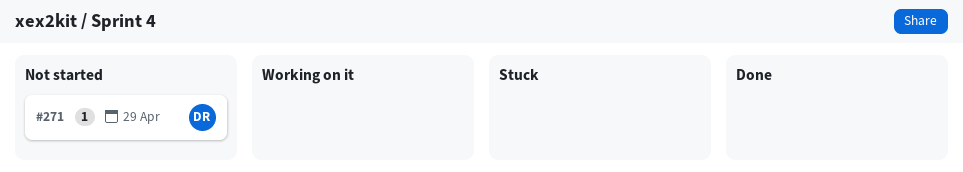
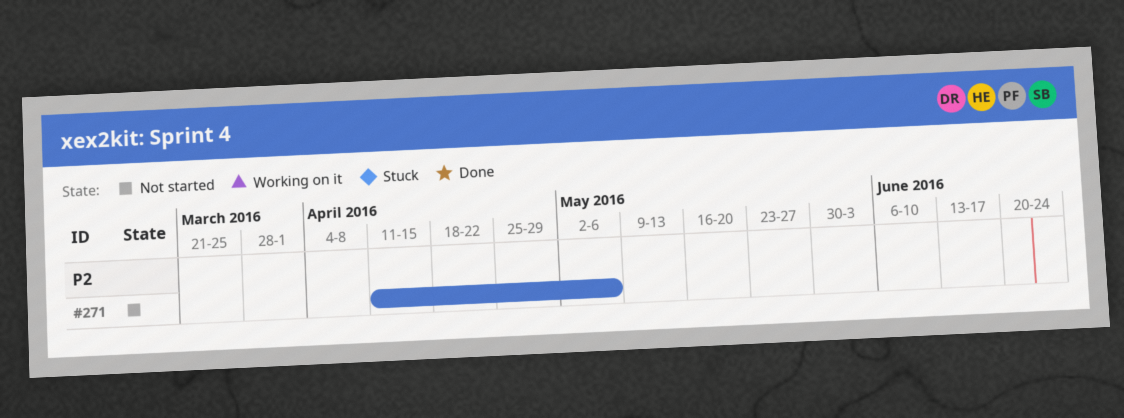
#271, due: Apr 29 -> May 6

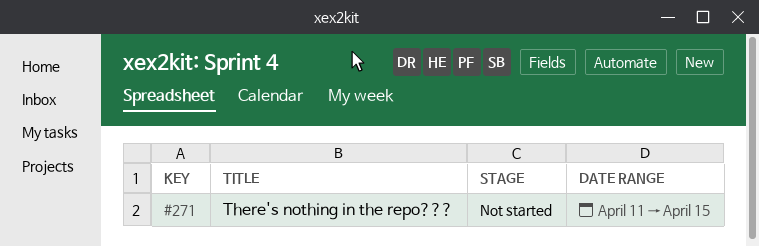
#271, due: May 6 -> Apr 15

